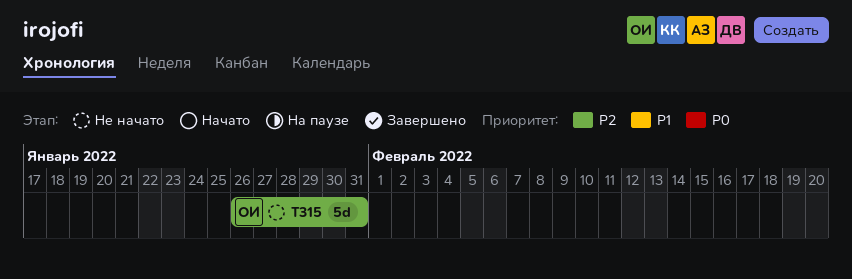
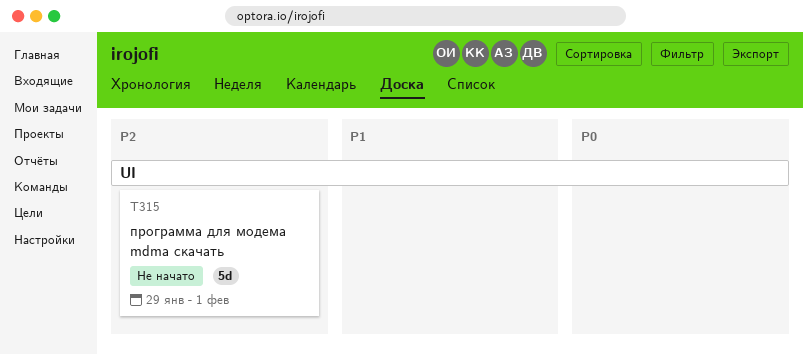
T315, start: Jan 26 -> Jan 29
T315, due: Jan 31 -> Feb 1

